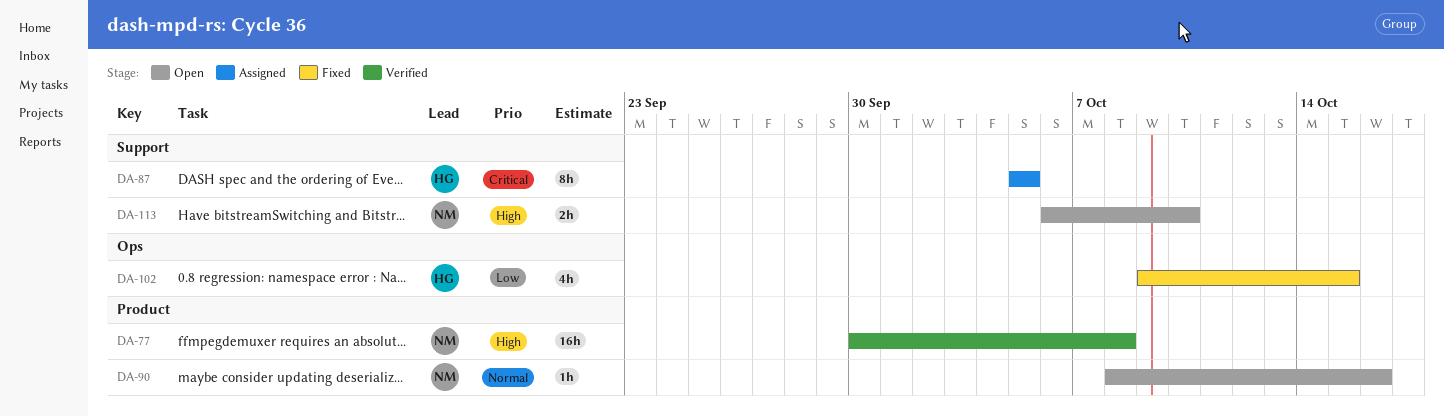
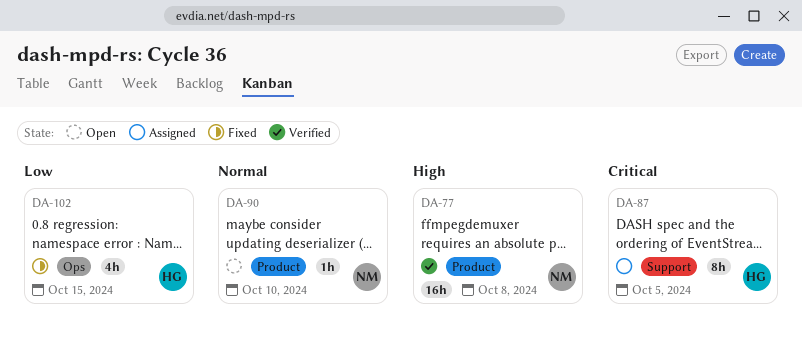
DA-90, due: Oct 16 -> Oct 10
DA-113: present -> none

